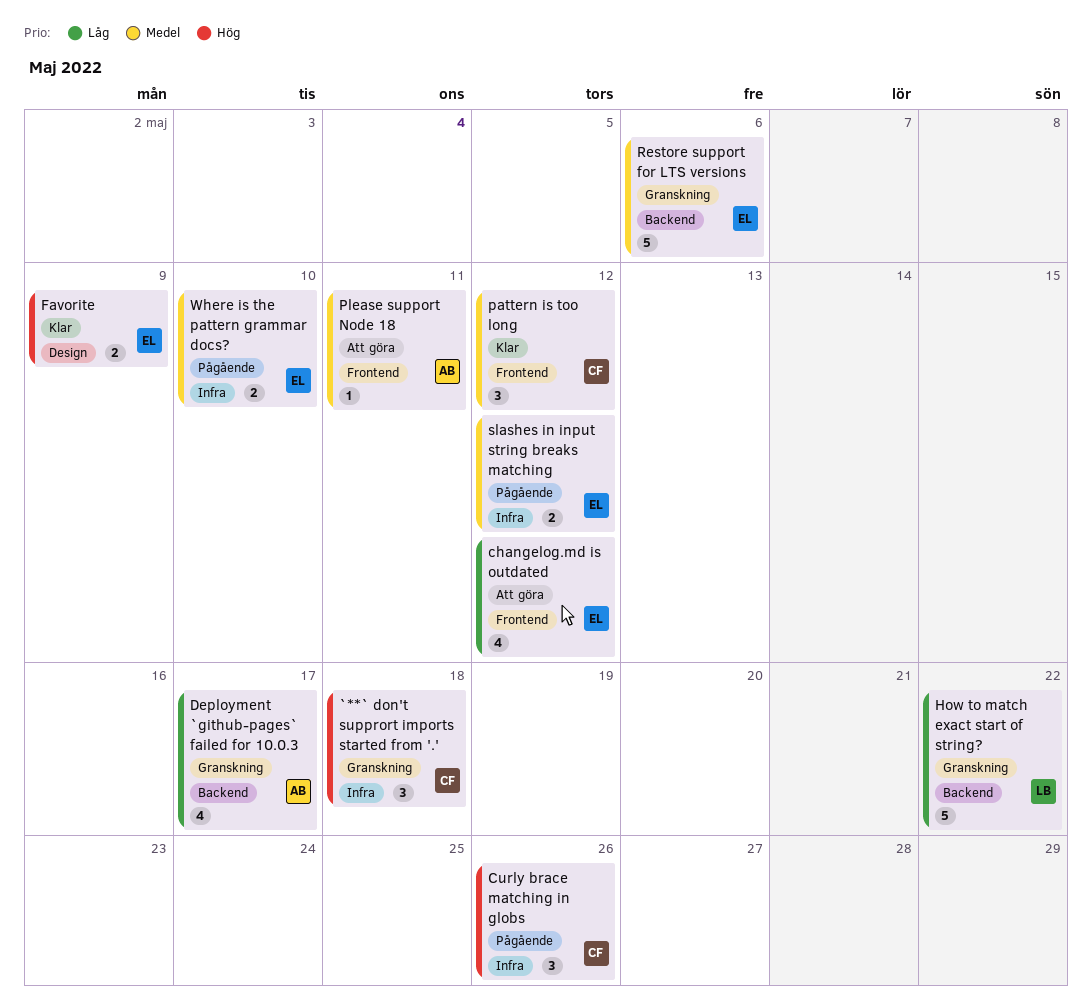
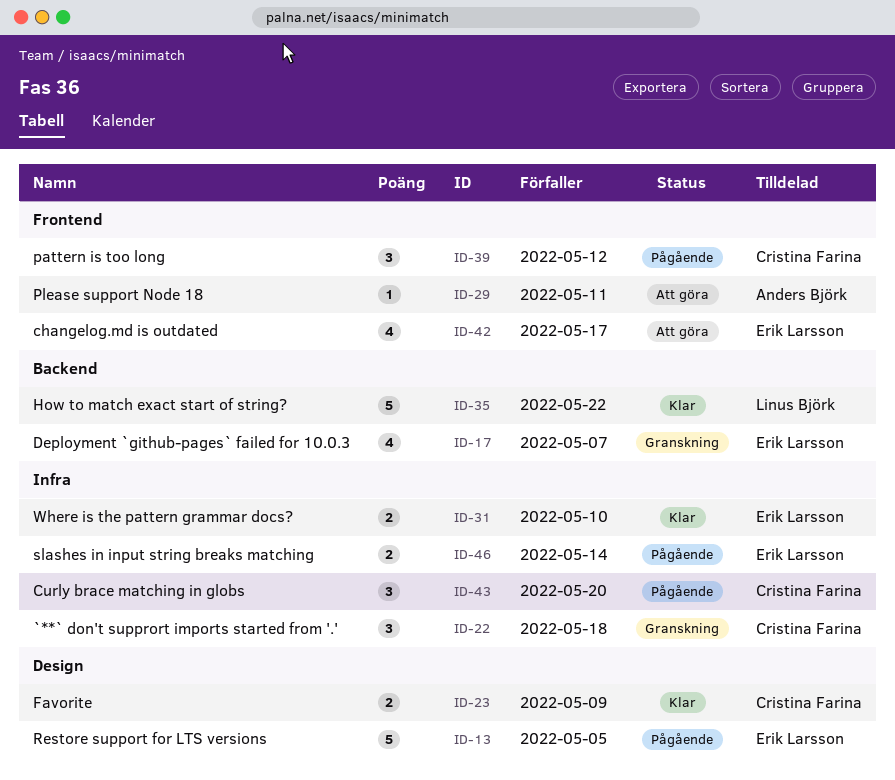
changelog.md is outdated, due: May 12 -> May 17
Curly brace matching in globs, due: May 26 -> May 20
Deployment `github-pages` failed for 10.0.3, owner: Anders Björk -> Erik Larsson
Deployment `github-pages` failed for 10.0.3, due: May 17 -> May 7
Favorite, owner: Erik Larsson -> Cristina Farina
How to match exact start of string?, status: Granskning -> Klar
pattern is too long, status: Klar -> Pågående
Restore support for LTS versions, status: Granskning -> Pågående
Restore support for LTS versions, label: Backend -> Design
Restore support for LTS versions, due: May 6 -> May 5
slashes in input string breaks matching, due: May 12 -> May 14
Where is the pattern grammar docs?, status: Pågående -> Klar

